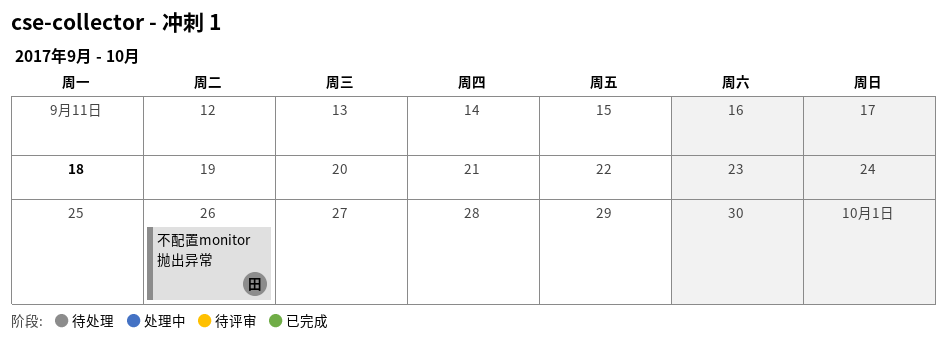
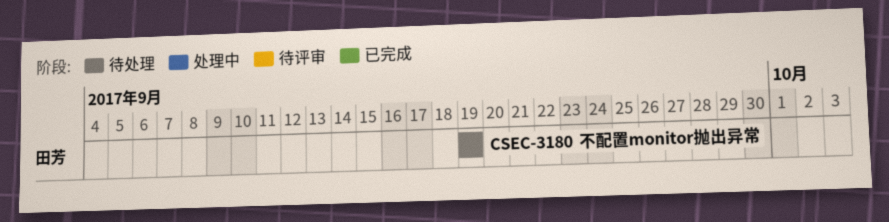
不配置monitor抛出异常, due: Sep 26 -> Sep 19

